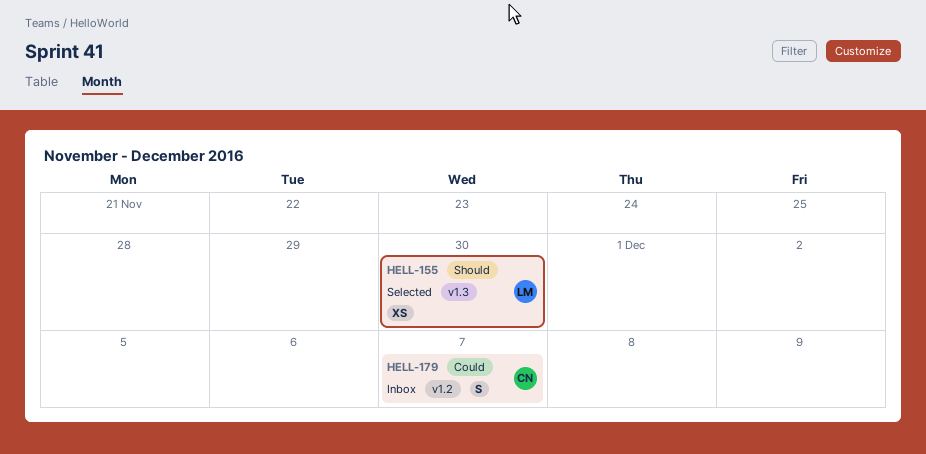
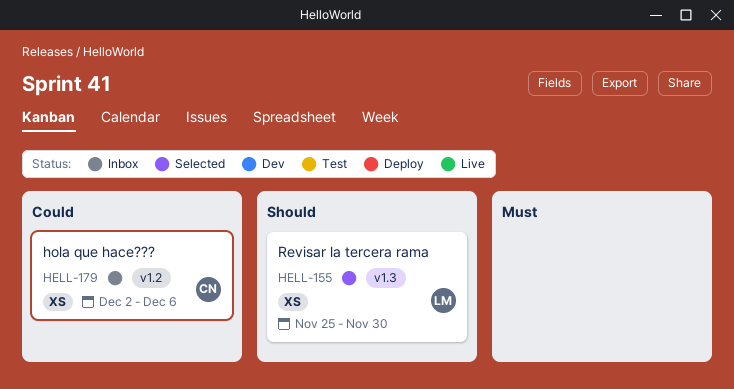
HELL-179, estimate: S -> XS
HELL-179, due: Dec 7 -> Dec 6

